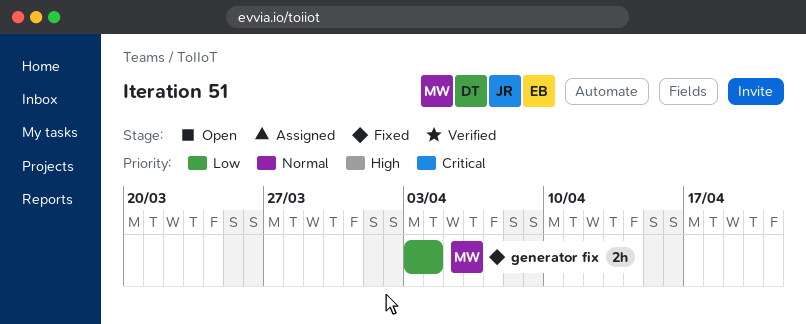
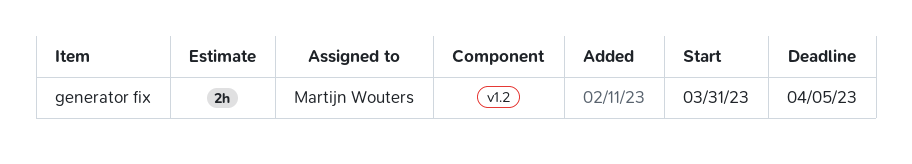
generator fix, start: Apr 3 -> Mar 31
generator fix, due: Apr 4 -> Apr 5

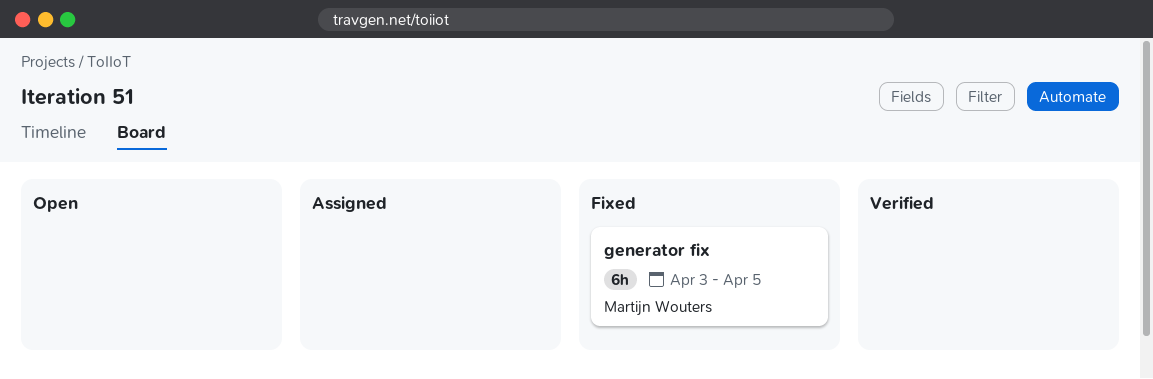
generator fix, estimate: 2h -> 6h
generator fix, start: Mar 31 -> Apr 3

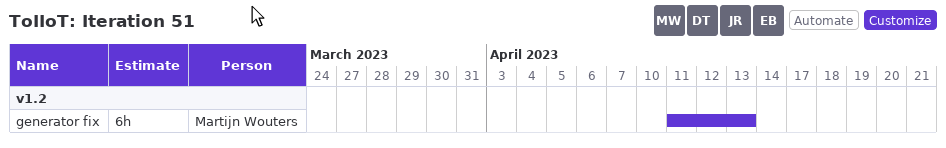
generator fix, start: Apr 3 -> Apr 11
generator fix, due: Apr 5 -> Apr 13

